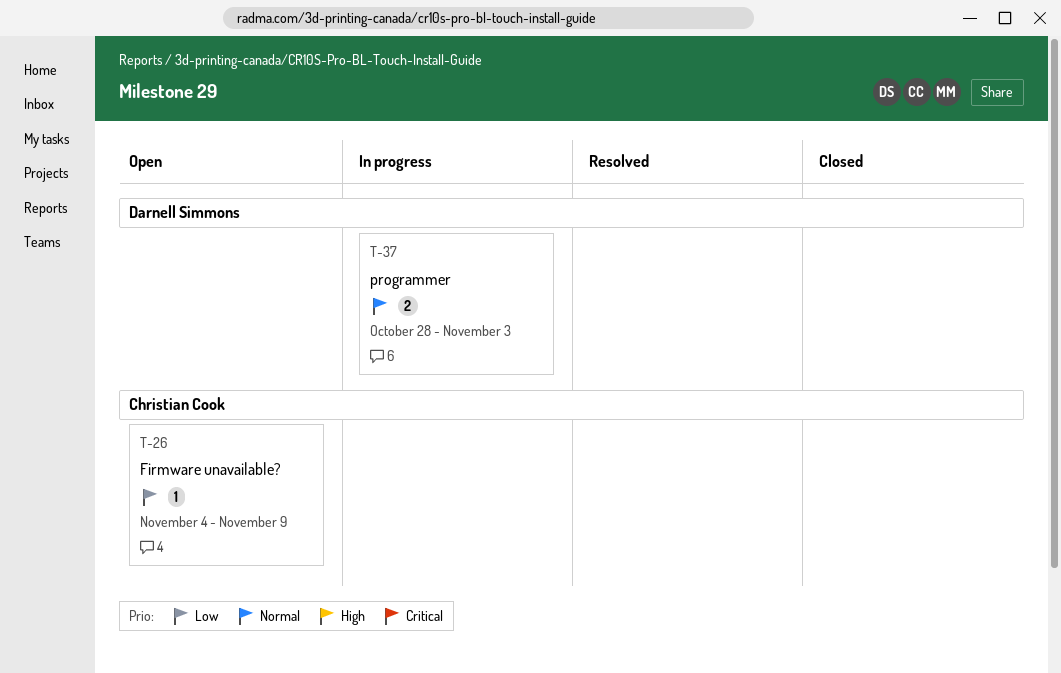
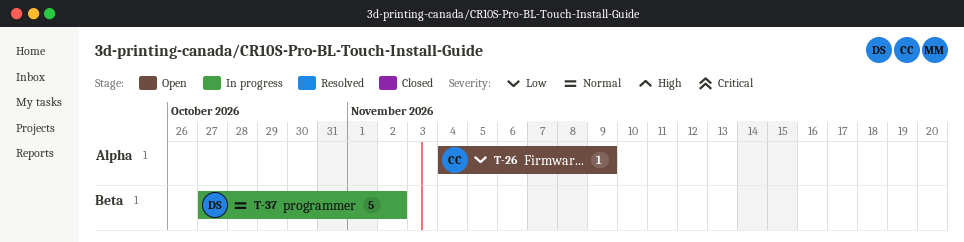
T-37, estimate: 2 -> 5
T-37, start: Oct 28 -> Oct 27
T-37, due: Nov 3 -> Nov 2

